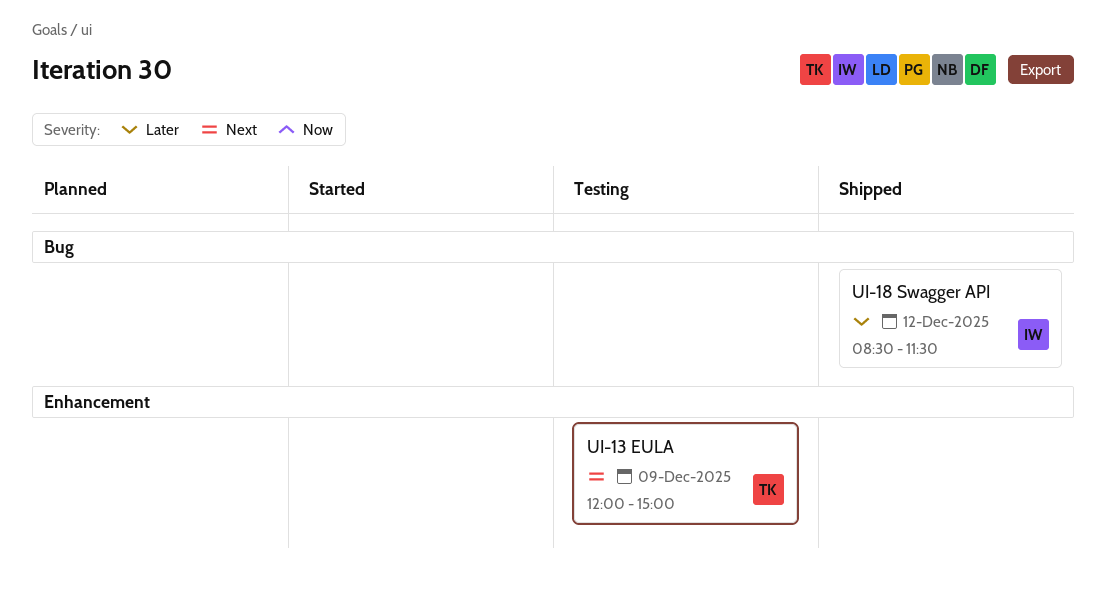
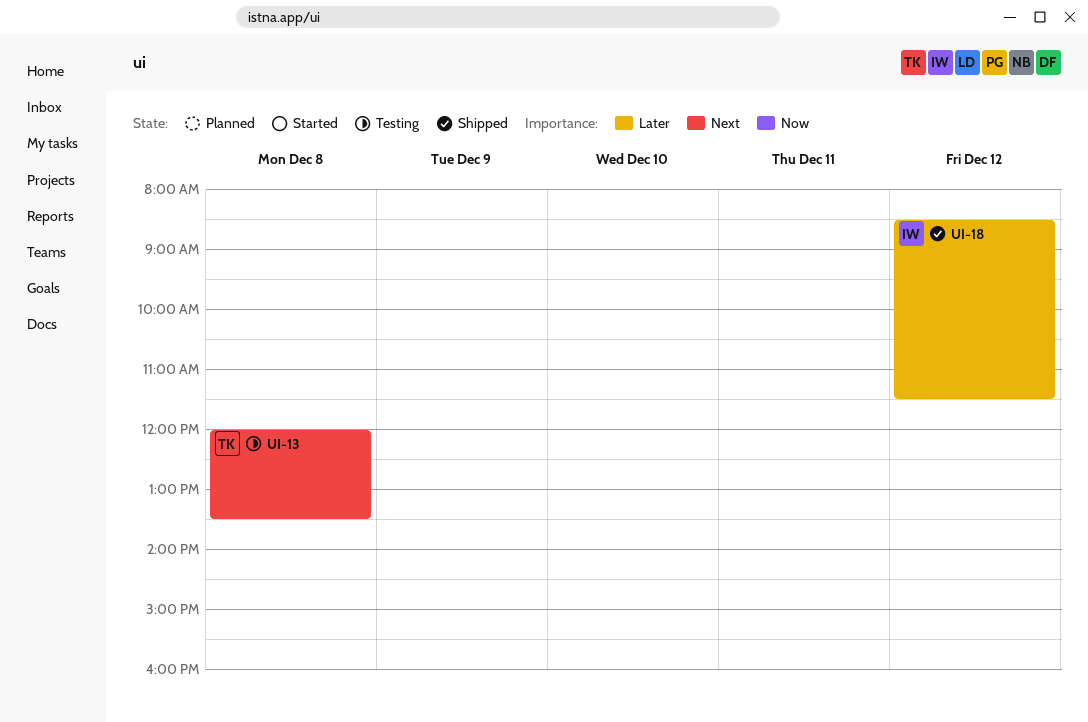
UI-13, day: Dec 9 -> Dec 8
UI-13, ends: 15:00 -> 13:30

